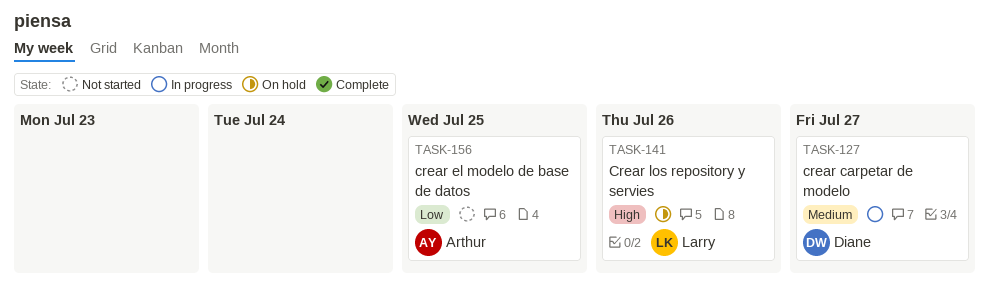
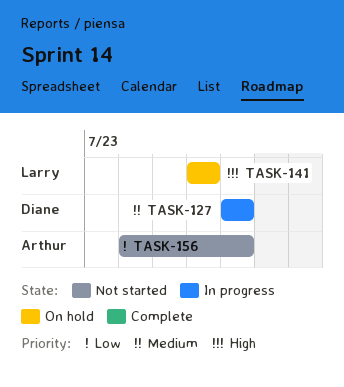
TASK-156, due: Jul 25 -> Jul 27

